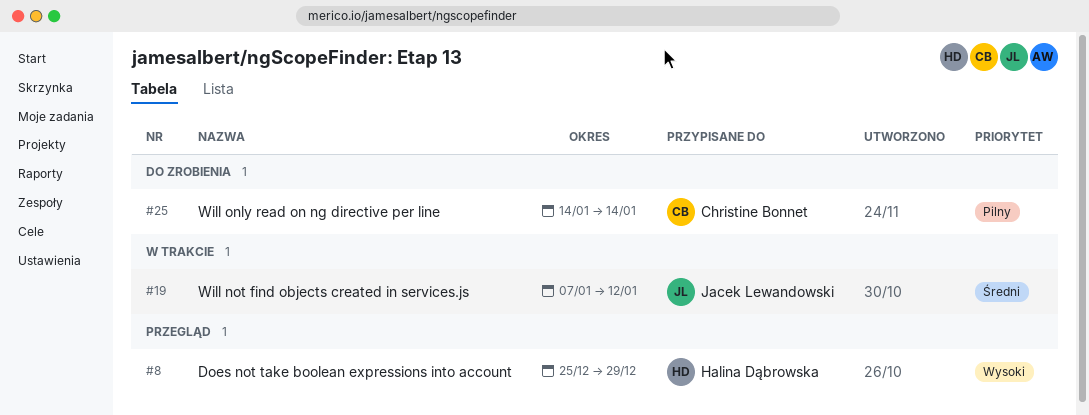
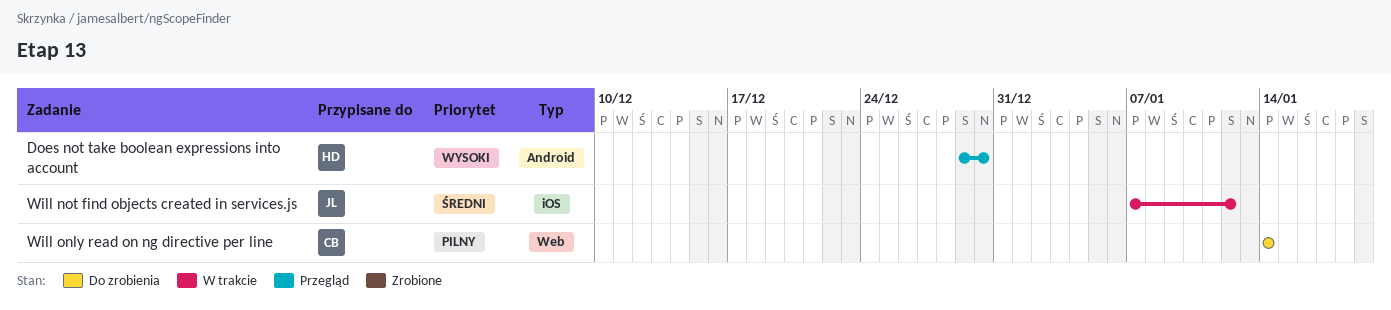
Does not take boolean expressions into account, start: Dec 25 -> Dec 29
Does not take boolean expressions into account, due: Dec 29 -> Dec 30

